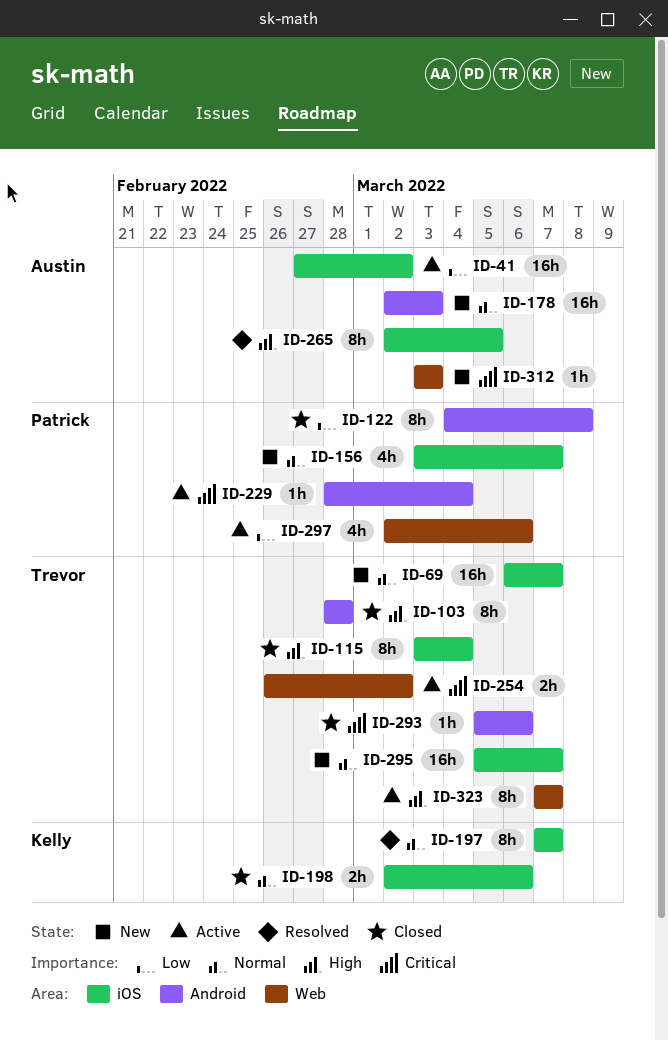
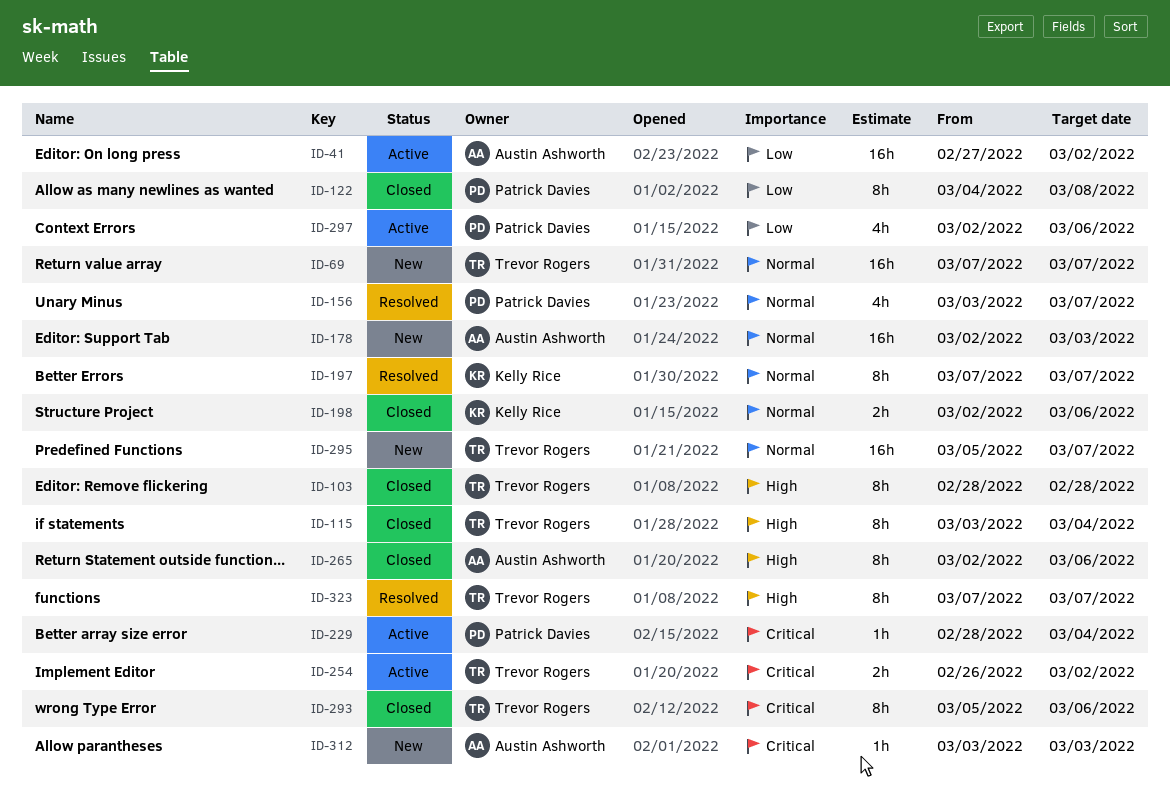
ID-69, start: Mar 6 -> Mar 7
ID-156, status: New -> Resolved
ID-265, status: Resolved -> Closed
ID-265, due: Mar 5 -> Mar 6
ID-293, estimate: 1h -> 8h
ID-323, status: Active -> Resolved

